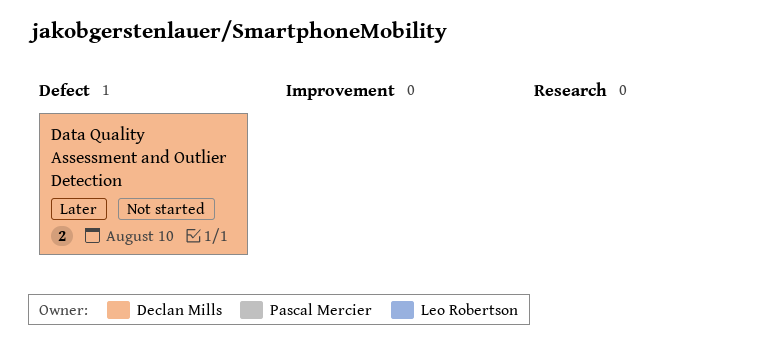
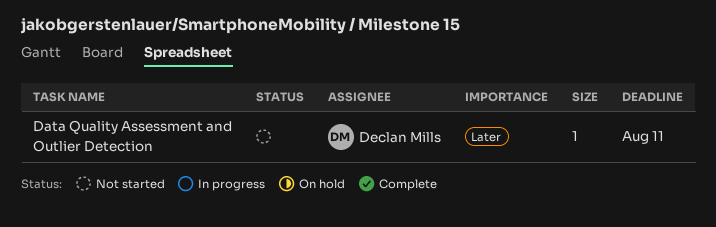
Data Quality Assessment and Outlier Detection, estimate: 2 -> 1
Data Quality Assessment and Outlier Detection, due: Aug 10 -> Aug 11

